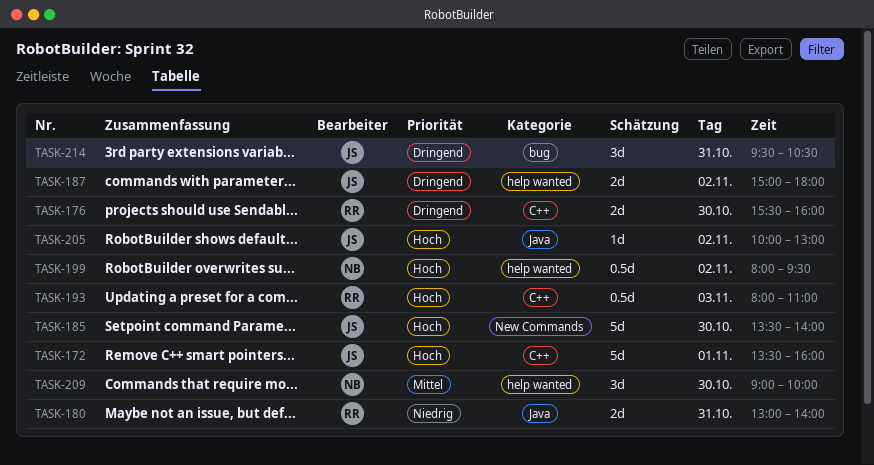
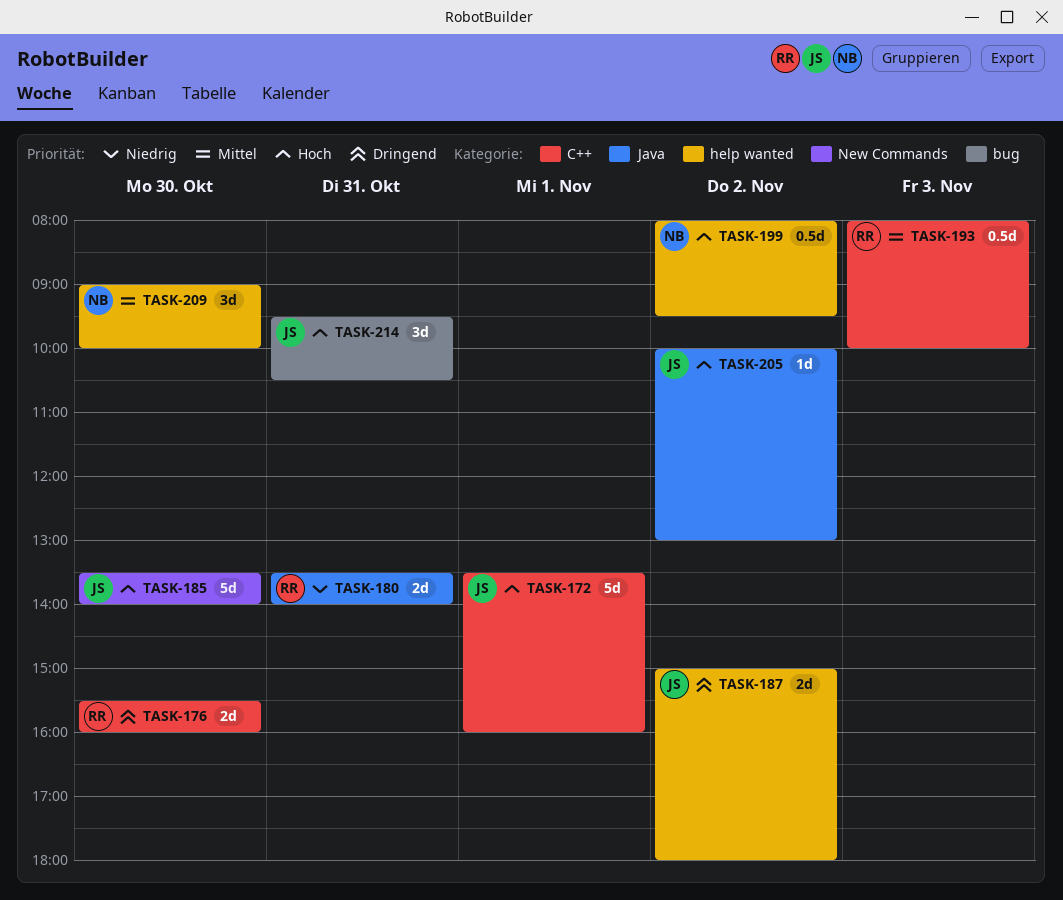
TASK-180, begins: 13:00 -> 13:30
TASK-193, priority: Hoch -> Mittel
TASK-193, ends: 11:00 -> 10:00
TASK-214, priority: Dringend -> Hoch

